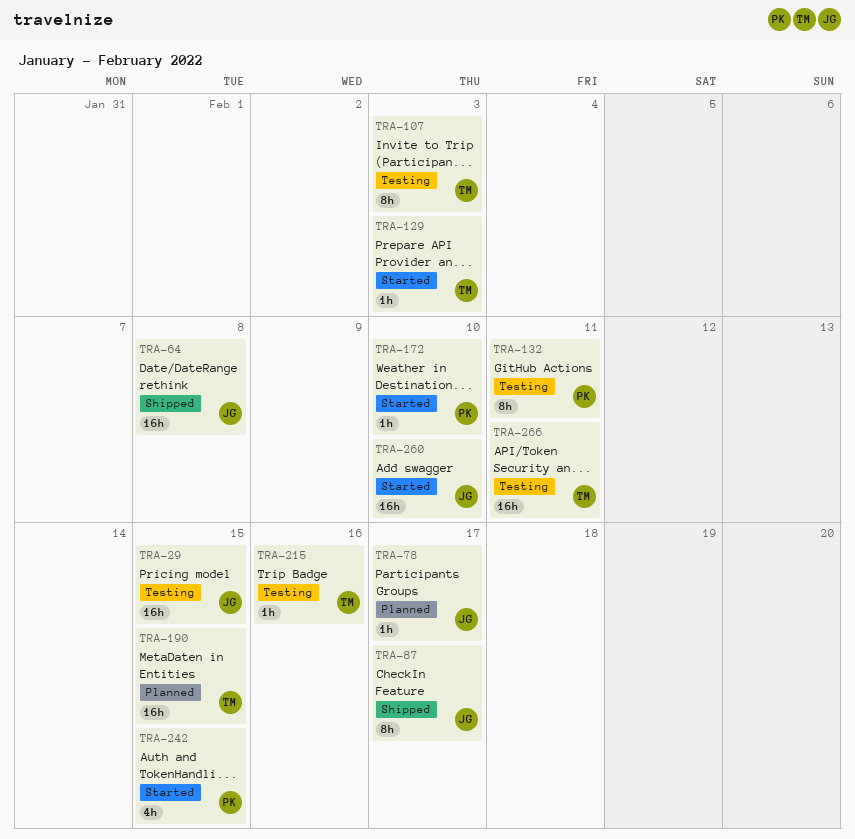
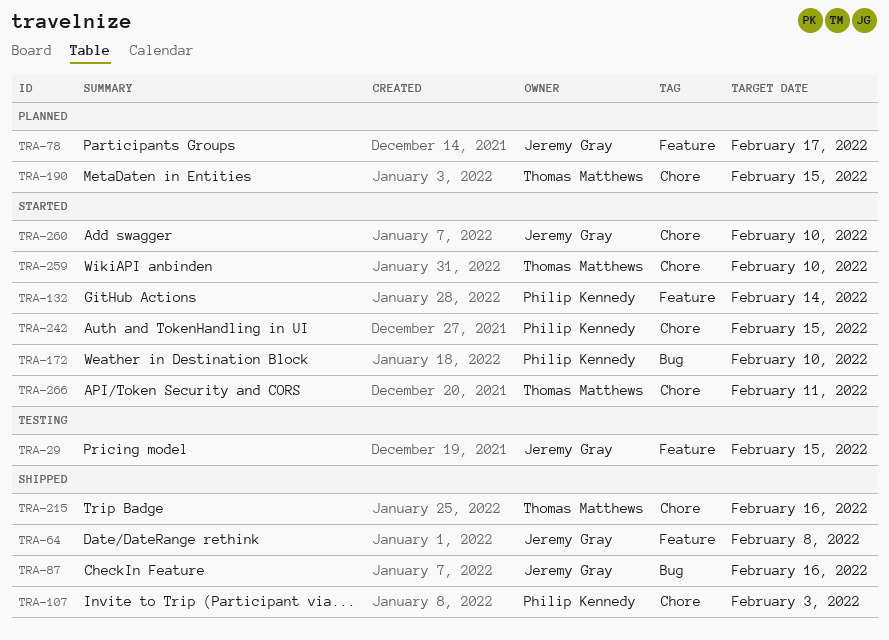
TRA-87, due: Feb 17 -> Feb 16
TRA-107, status: Testing -> Shipped
TRA-107, owner: Thomas Matthews -> Philip Kennedy
TRA-129: present -> none
TRA-132, status: Testing -> Started
TRA-132, due: Feb 11 -> Feb 14
TRA-215, status: Testing -> Shipped
TRA-259: none -> present
TRA-266, status: Testing -> Started

